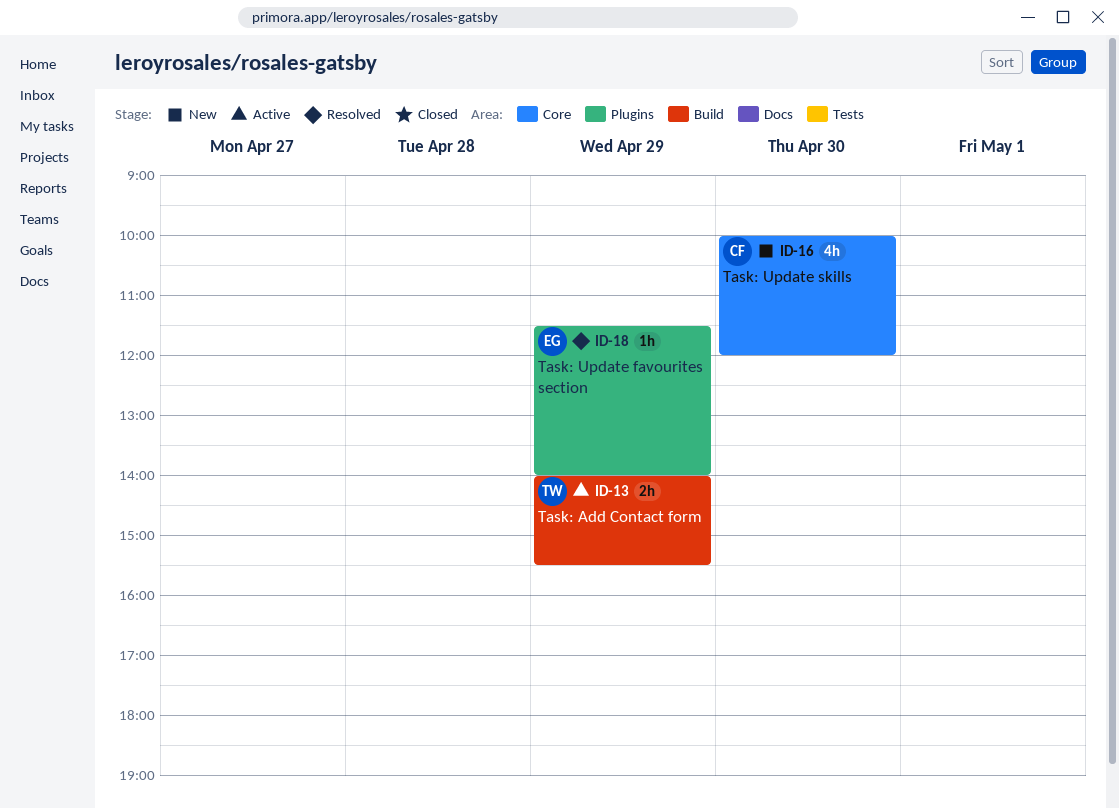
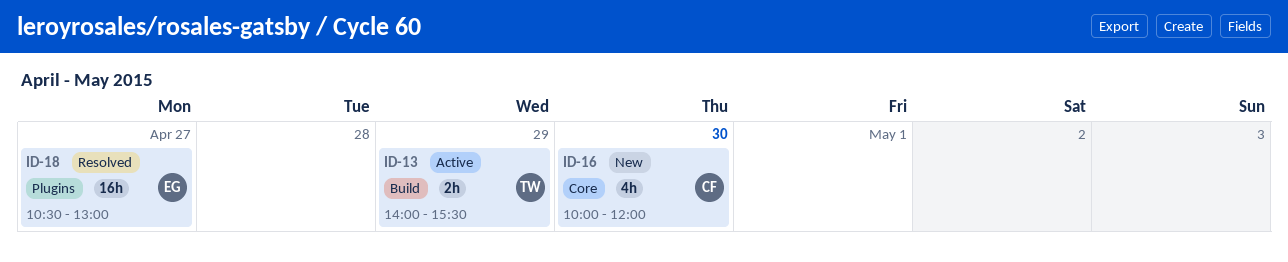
ID-18, estimate: 1h -> 16h
ID-18, day: Apr 29 -> Apr 27
ID-18, begins: 11:30 -> 10:30
ID-18, ends: 14:00 -> 13:00

